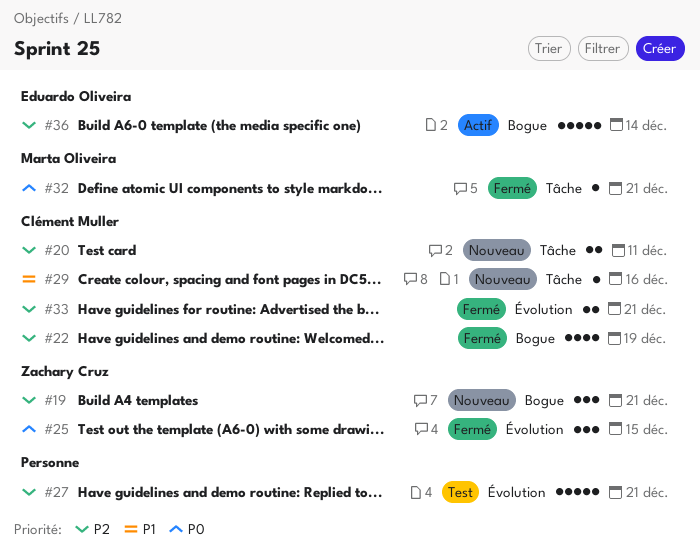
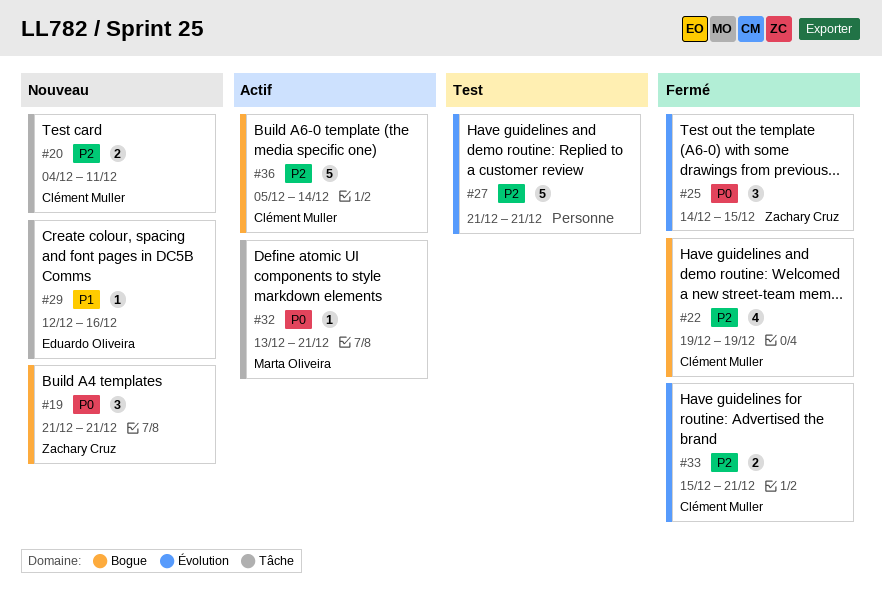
#19, priority: P2 -> P0
#29, owner: Clément Muller -> Eduardo Oliveira
#32, status: Fermé -> Actif
#36, owner: Eduardo Oliveira -> Clément Muller

